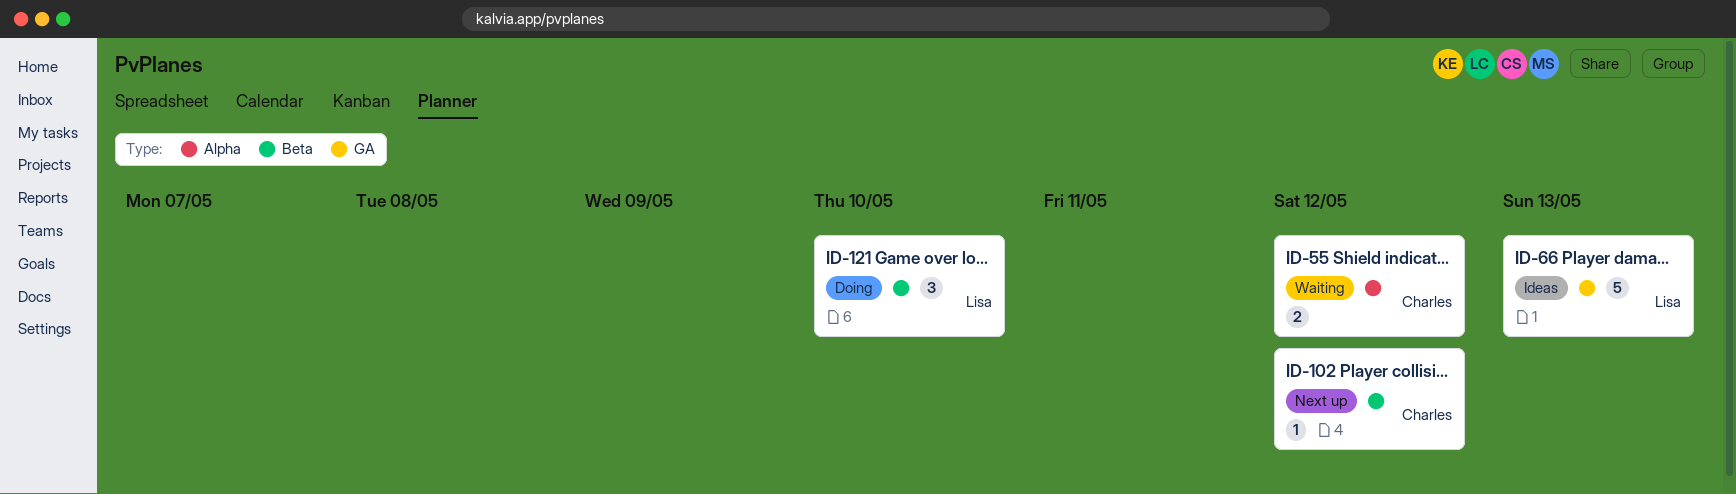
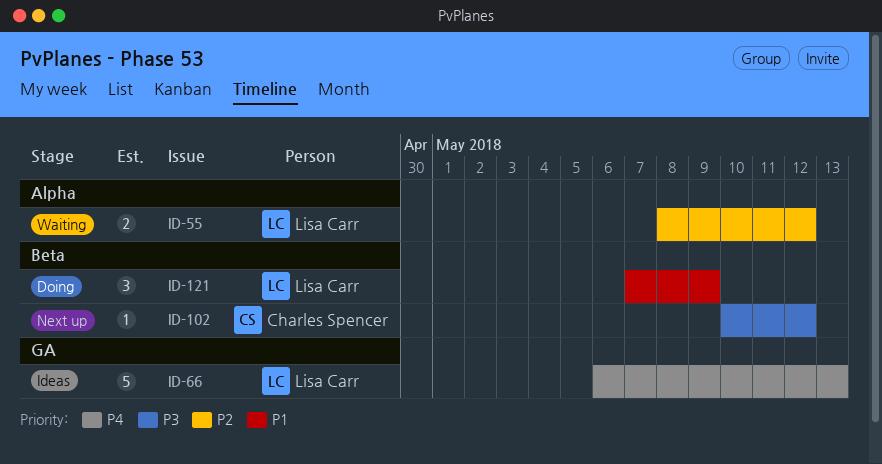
ID-55, owner: Charles Spencer -> Lisa Carr
ID-121, due: May 10 -> May 9

